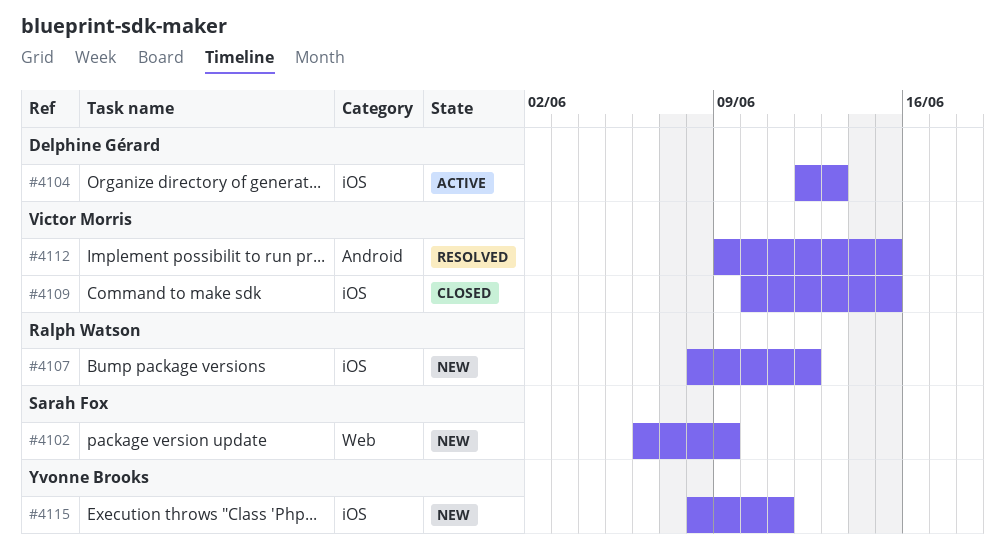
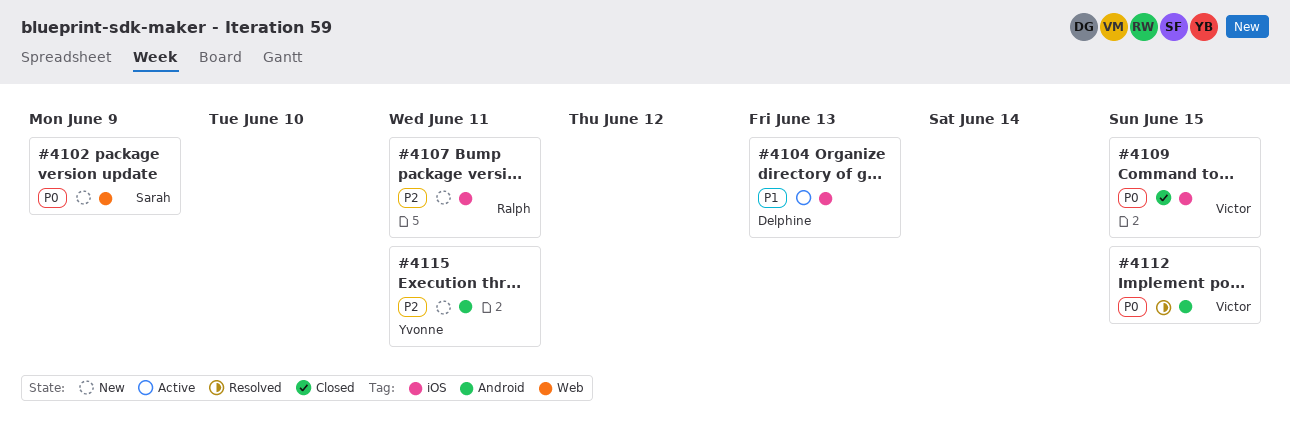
#4107, due: Jun 12 -> Jun 11
#4115, label: iOS -> Android

